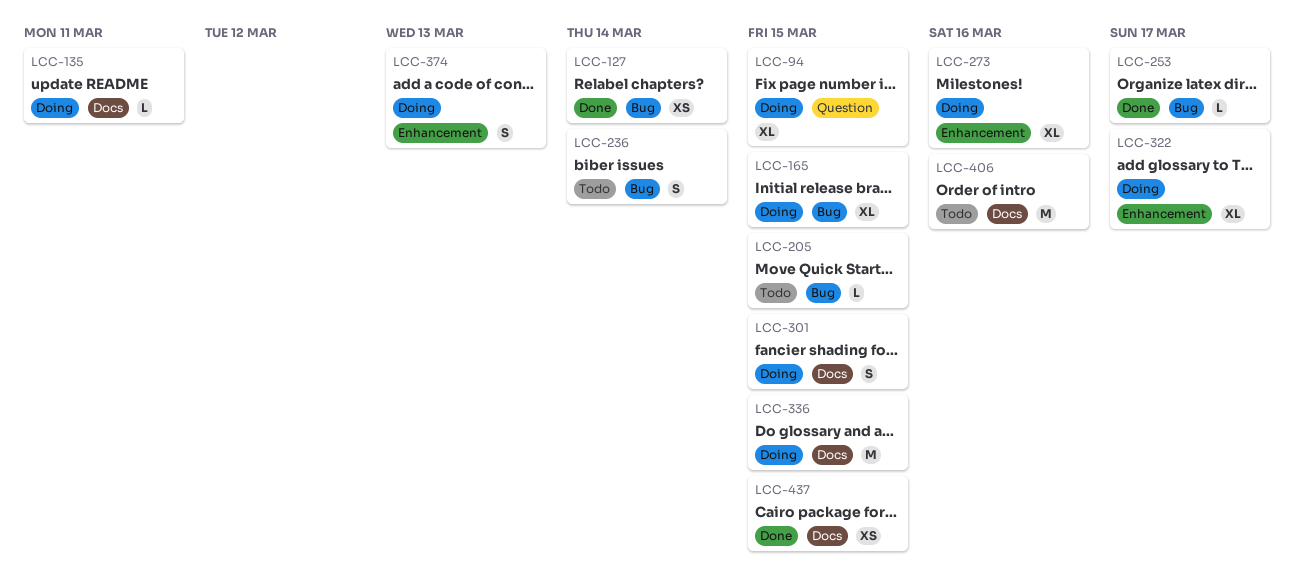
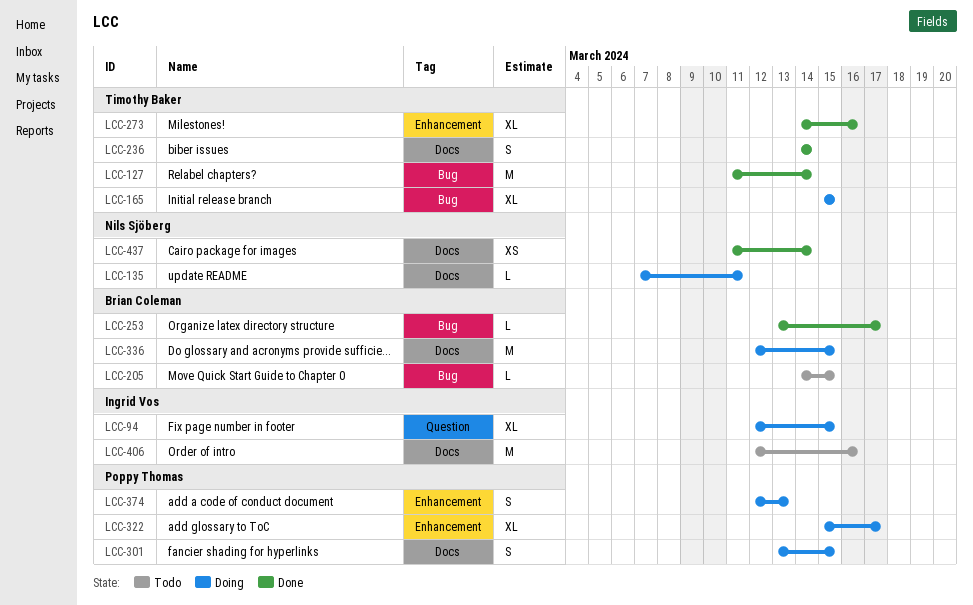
LCC-127, estimate: XS -> M
LCC-236, status: Todo -> Done
LCC-236, label: Bug -> Docs
LCC-273, status: Doing -> Done
LCC-437, due: Mar 15 -> Mar 14

